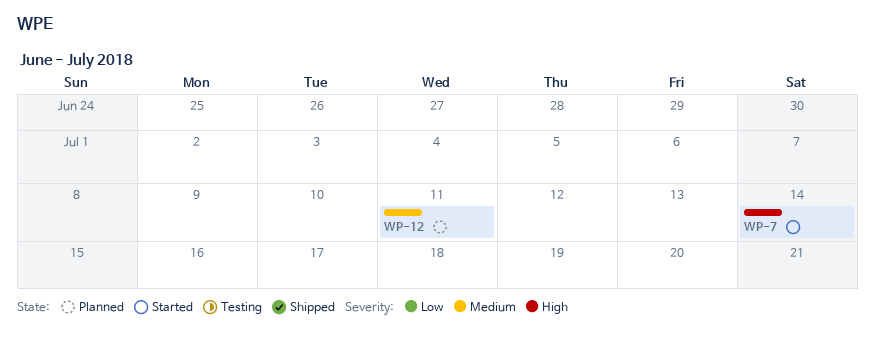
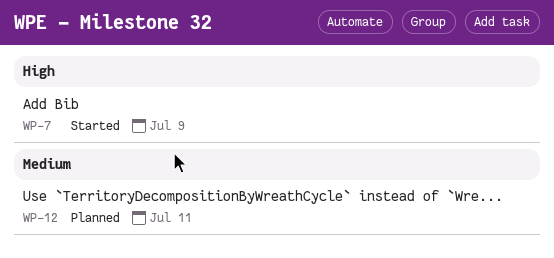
WP-7, due: Jul 14 -> Jul 9

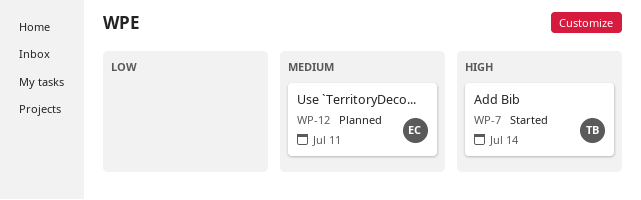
WP-7, due: Jul 9 -> Jul 14

